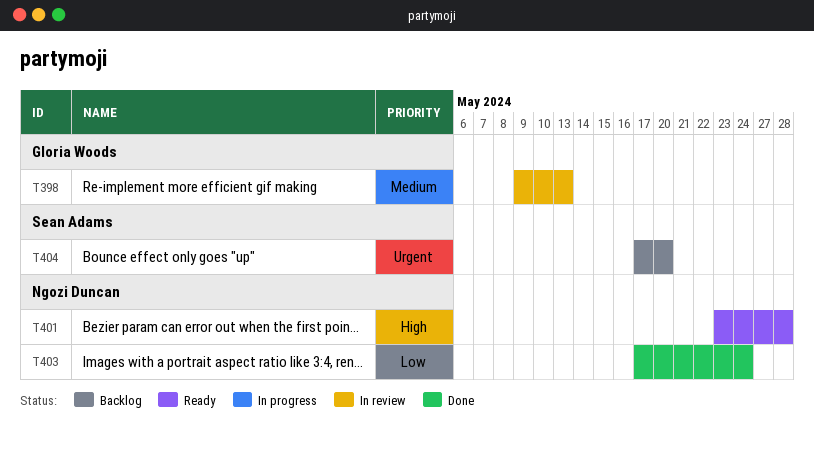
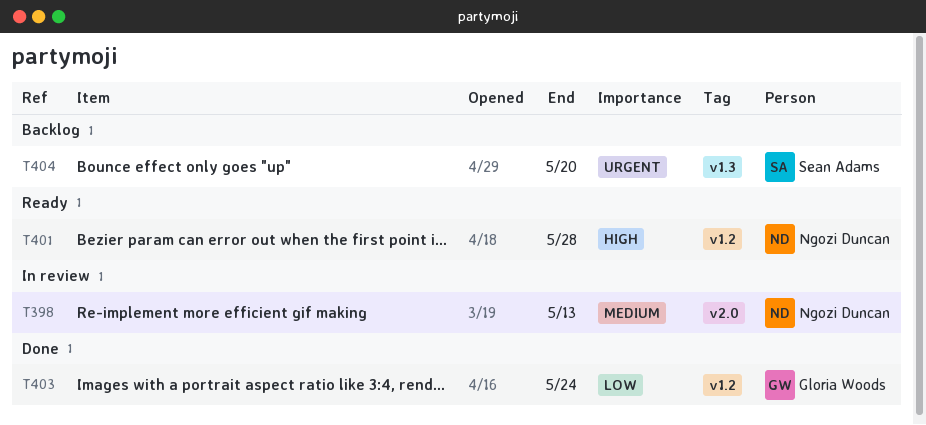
T398, owner: Gloria Woods -> Ngozi Duncan
T403, owner: Ngozi Duncan -> Gloria Woods

